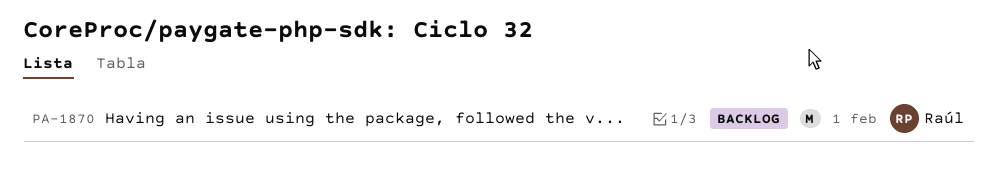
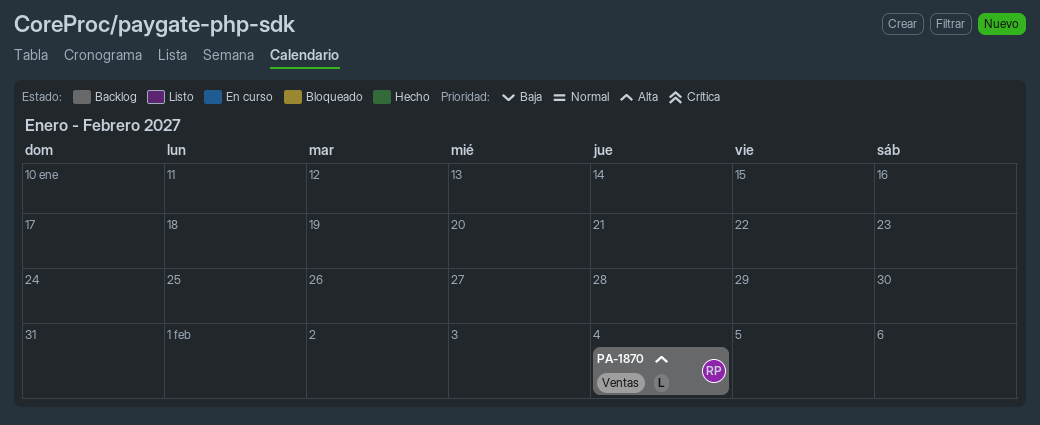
PA-1870, estimate: M -> L
PA-1870, due: Feb 1 -> Feb 4

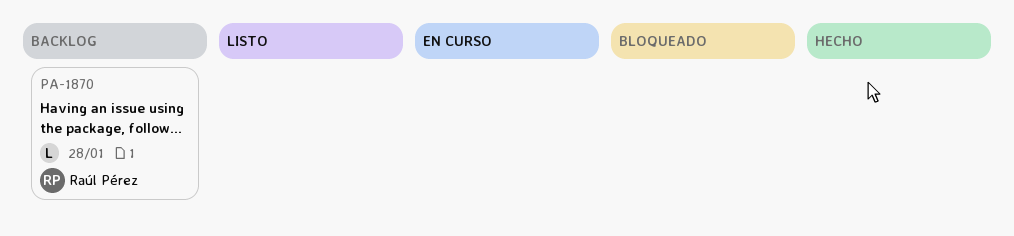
PA-1870, due: Feb 4 -> Jan 28

